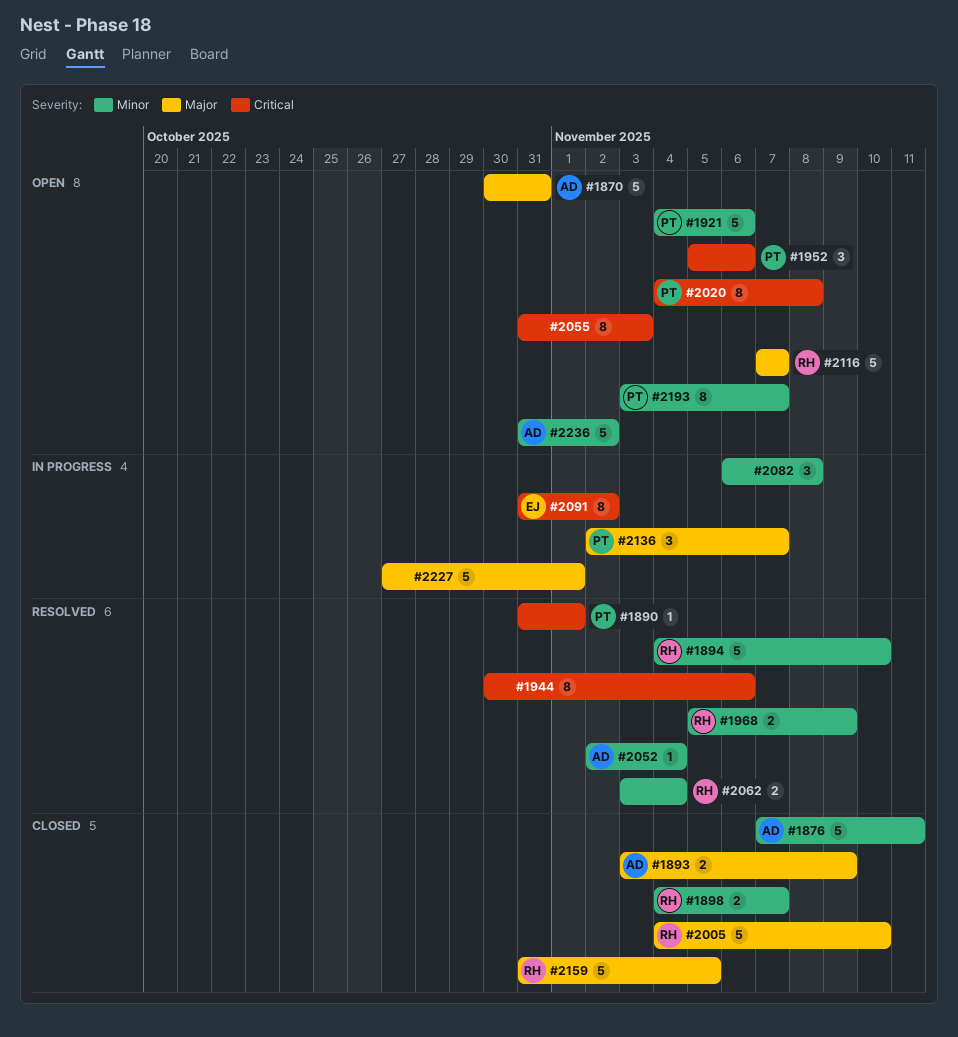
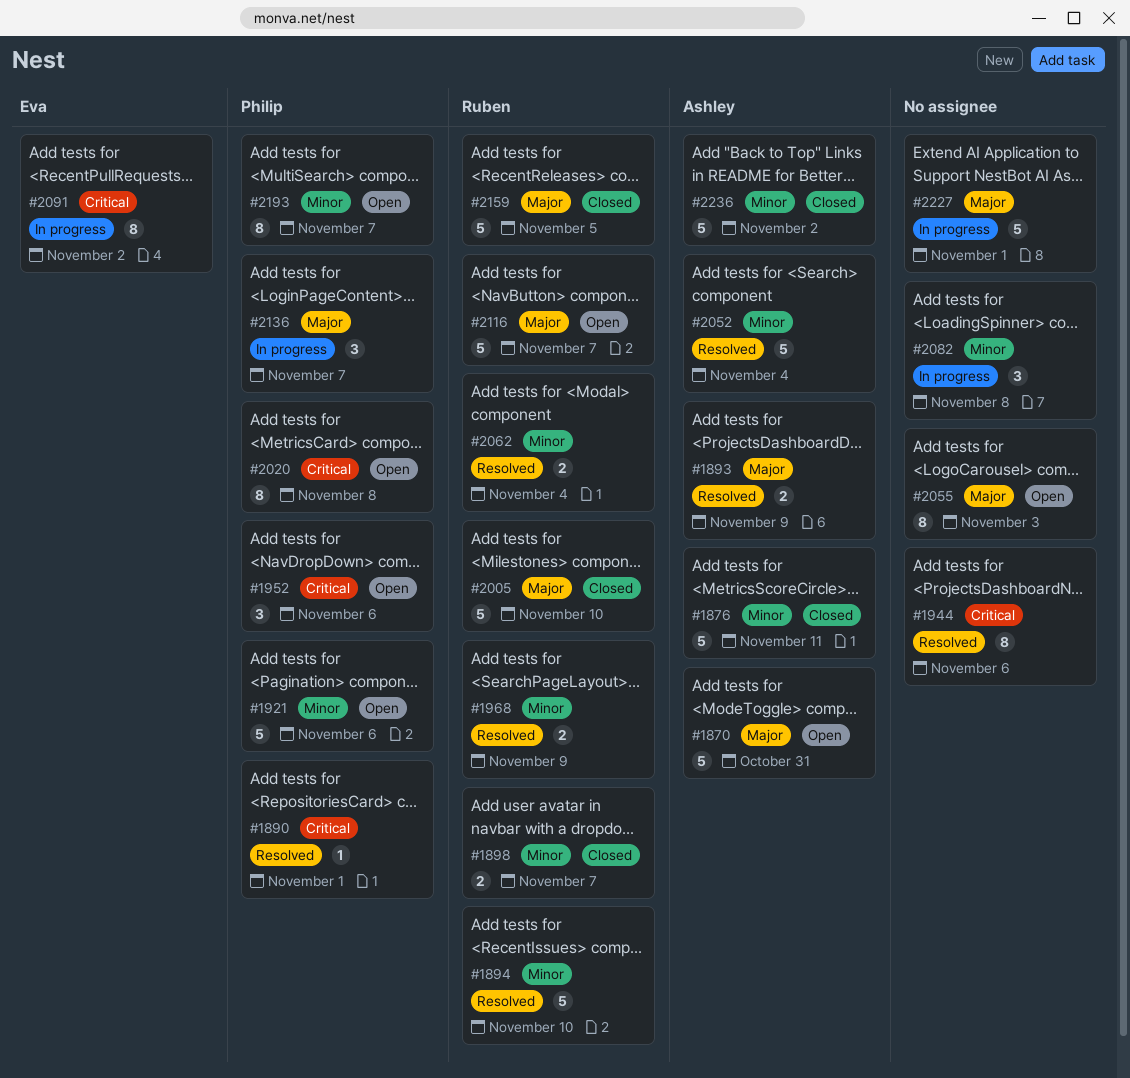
#1893, status: Closed -> Resolved
#2052, estimate: 1 -> 5
#2055, priority: Critical -> Major
#2236, status: Open -> Closed

